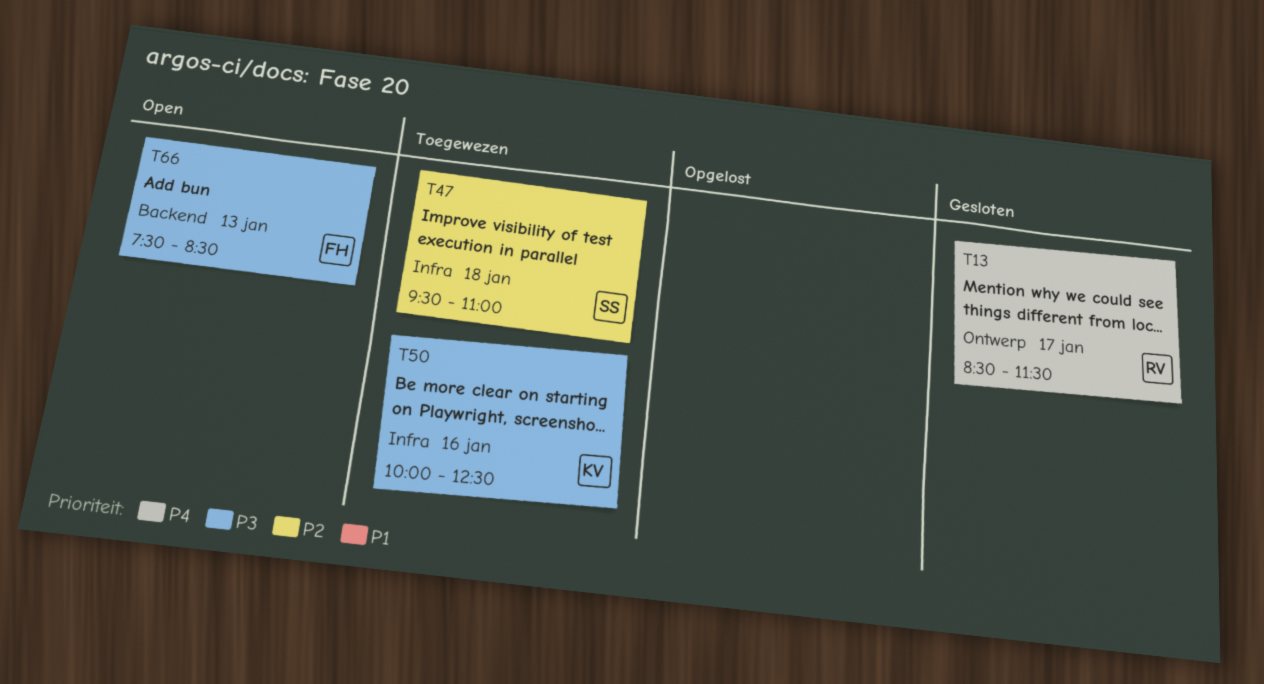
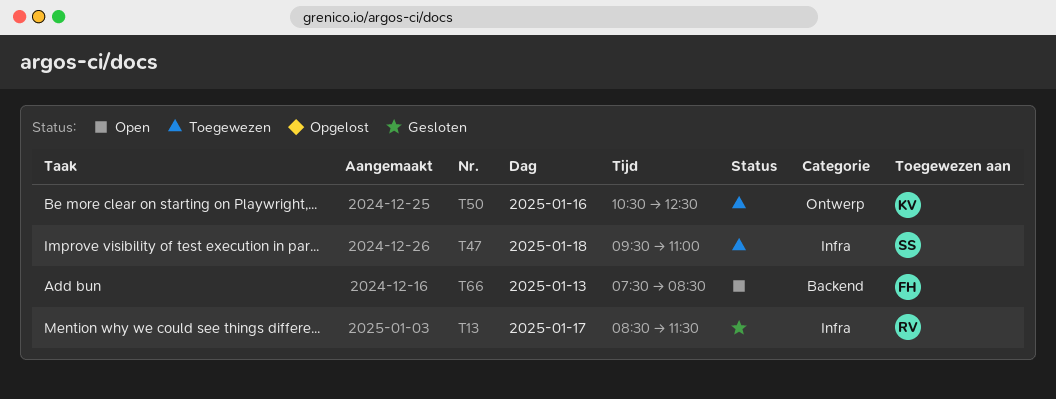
T13, label: Ontwerp -> Infra
T50, label: Infra -> Ontwerp
T50, begins: 10:00 -> 10:30

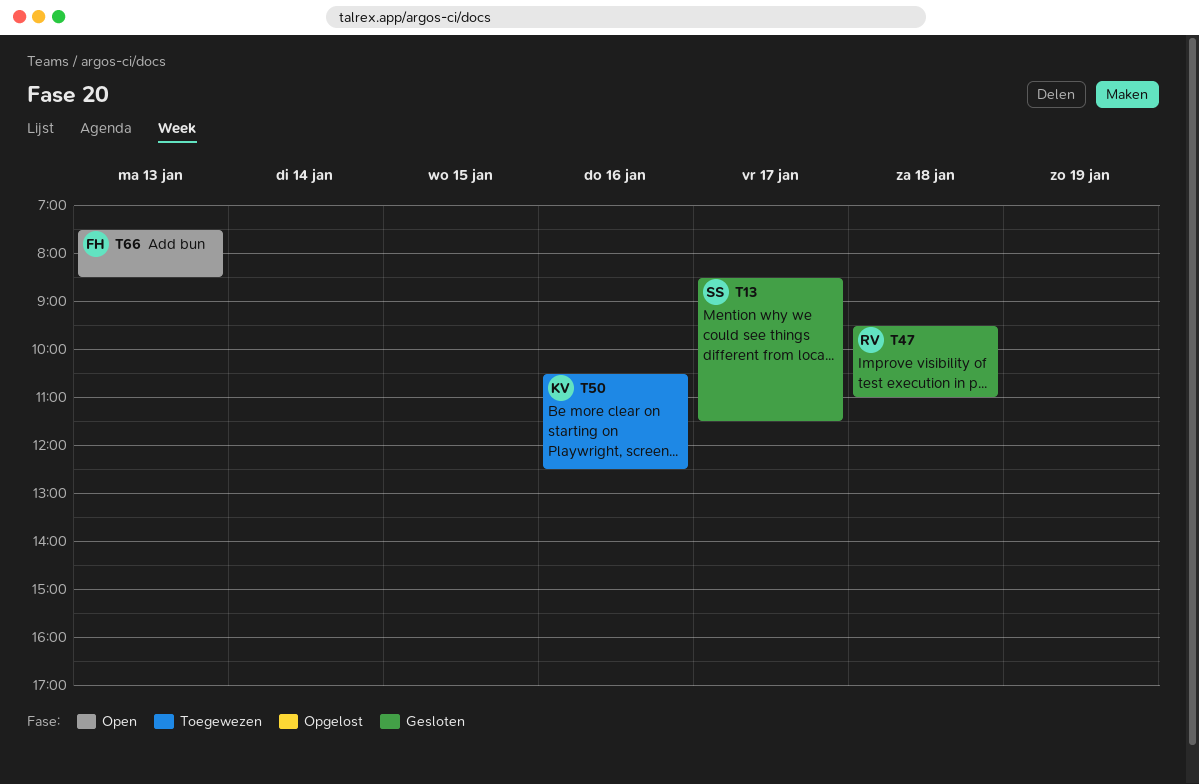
T13, owner: RV -> SS
T47, status: Toegewezen -> Gesloten
T47, owner: SS -> RV

